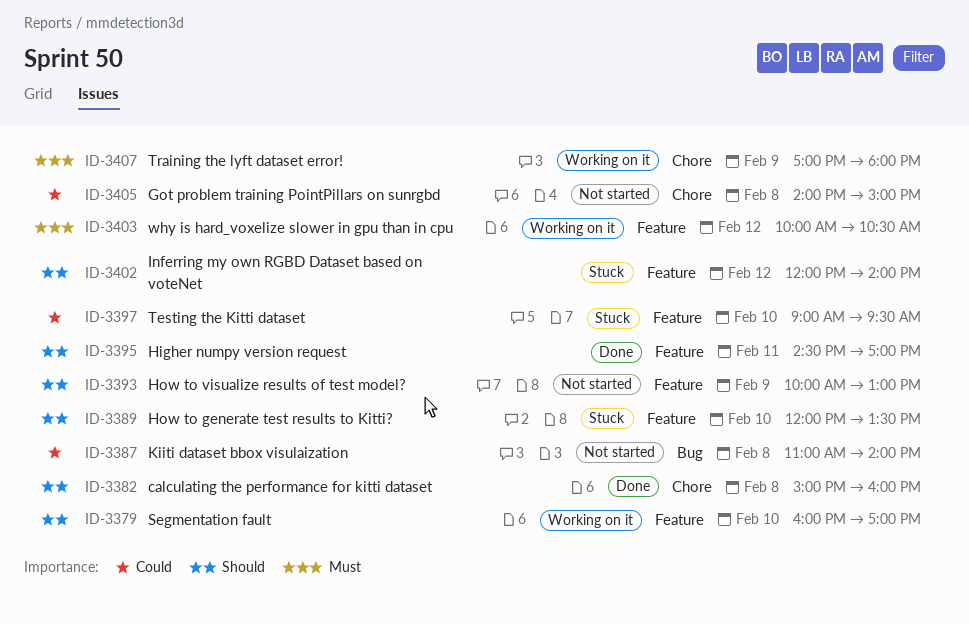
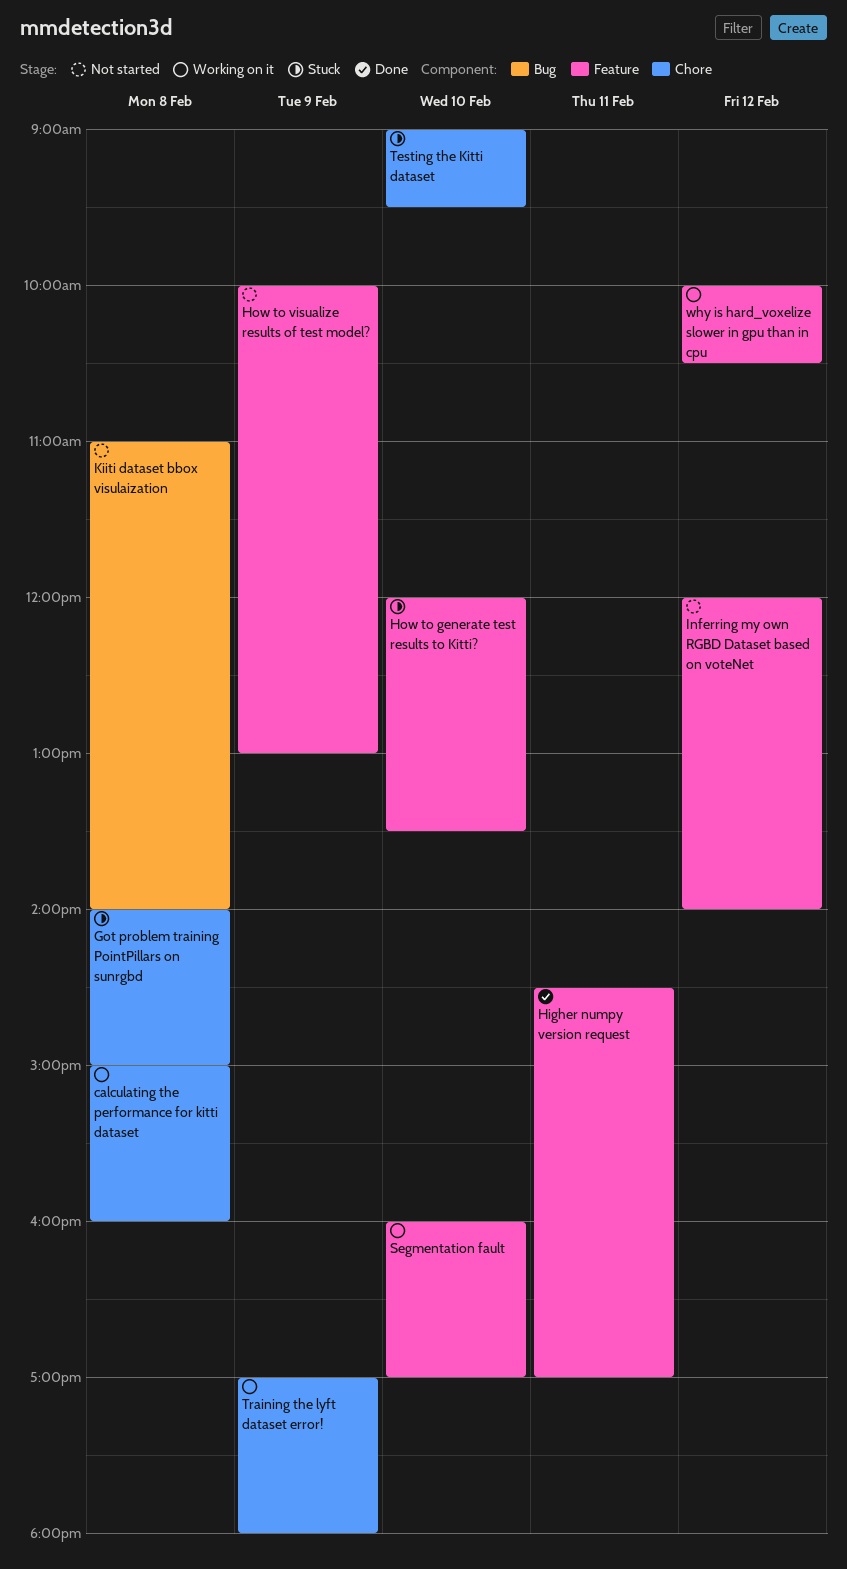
calculating the performance for kitti dataset, status: Done -> Working on it
Got problem training PointPillars on sunrgbd, status: Not started -> Stuck
Inferring my own RGBD Dataset based on voteNet, status: Stuck -> Not started
Testing the Kitti dataset, label: Feature -> Chore

